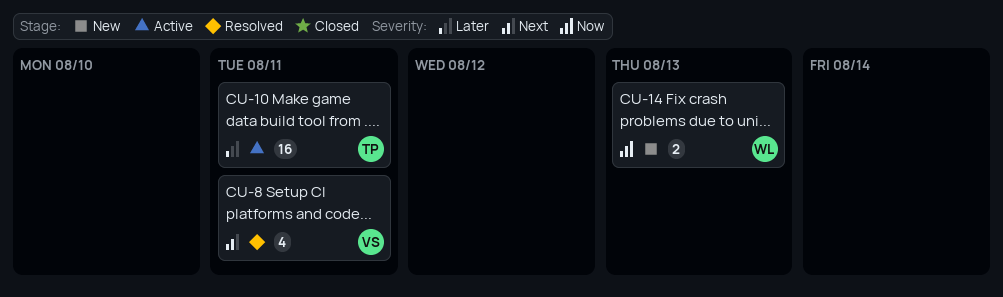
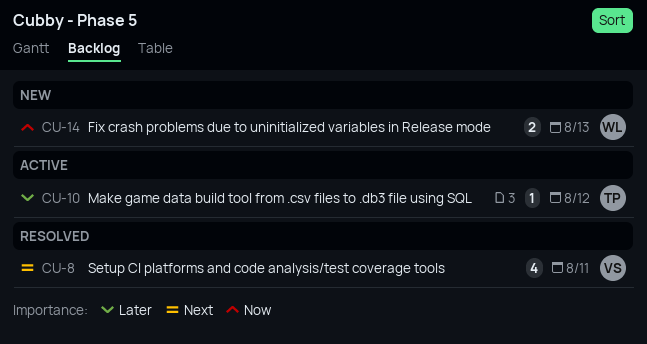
CU-10, estimate: 16 -> 1
CU-10, due: Aug 11 -> Aug 12

